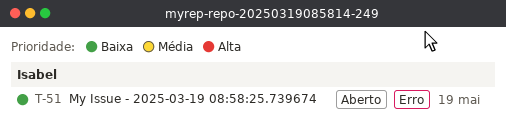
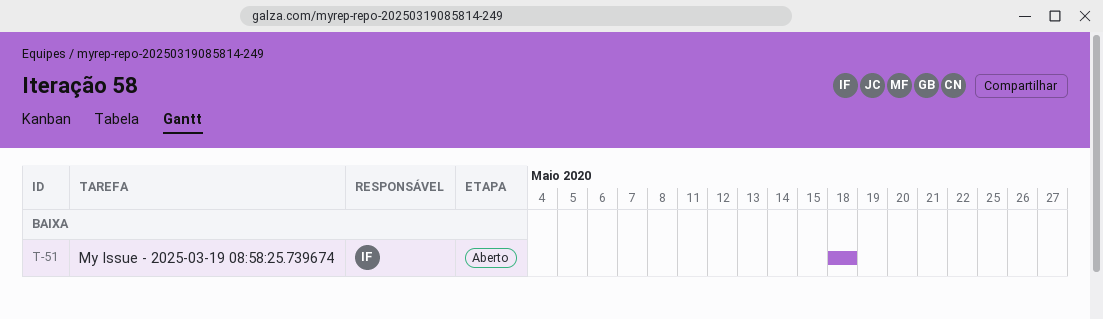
T-51, due: May 19 -> May 18

